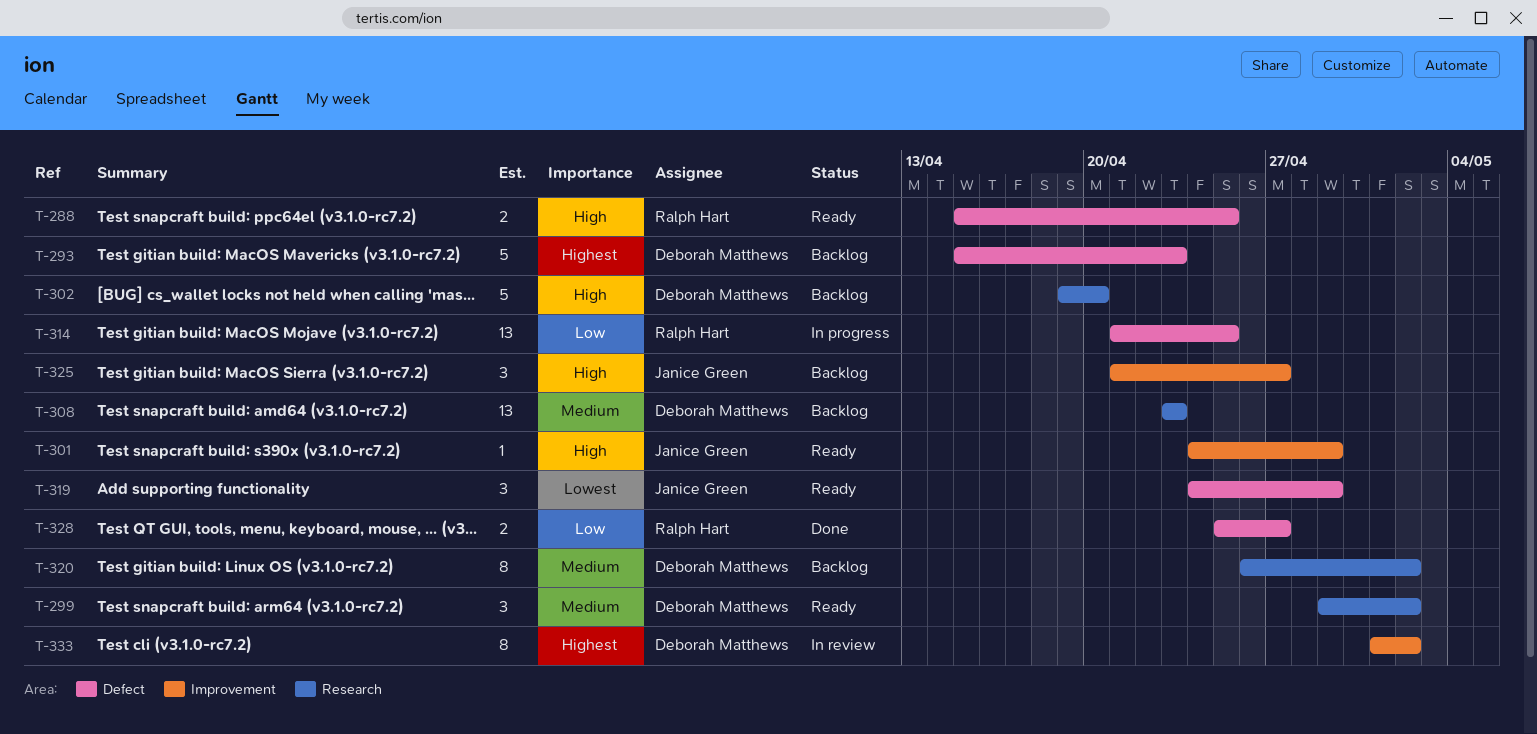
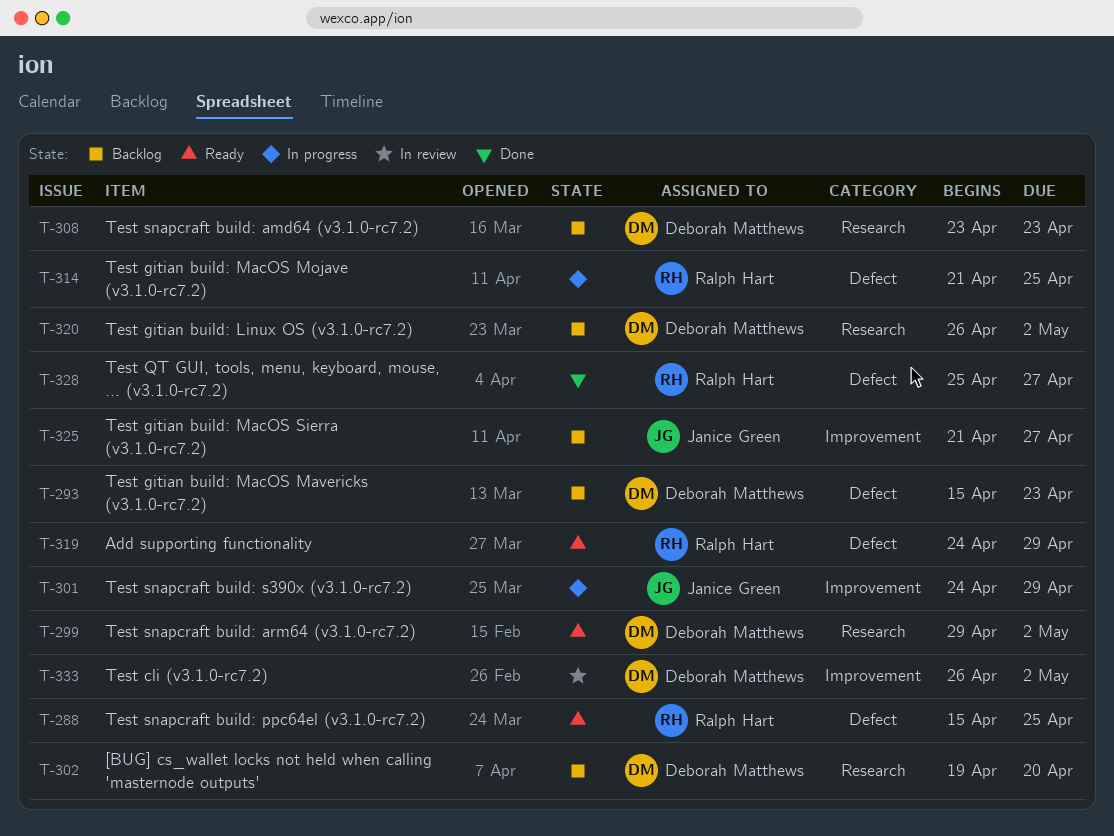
T-301, status: Ready -> In progress
T-319, owner: Janice Green -> Ralph Hart
T-333, start: May 1 -> Apr 26

